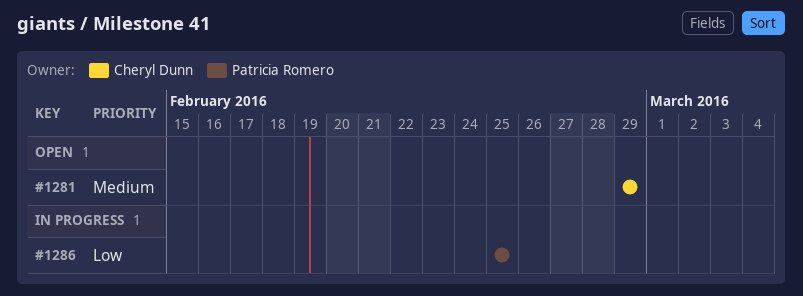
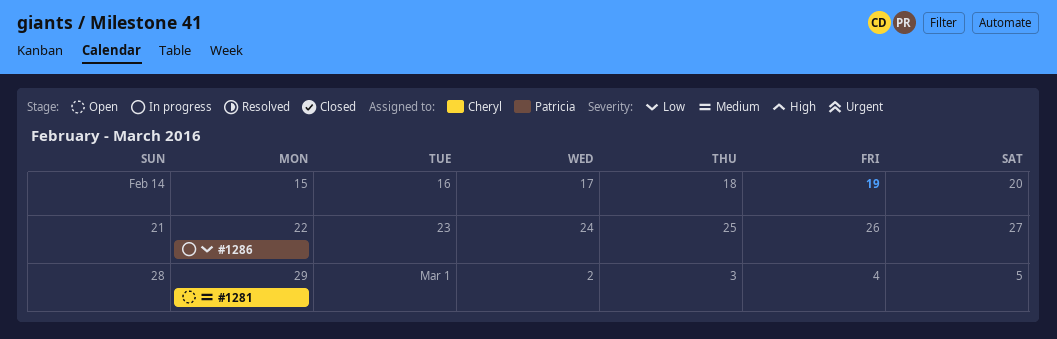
#1286, start: Feb 25 -> Feb 22
#1286, due: Feb 25 -> Feb 22

